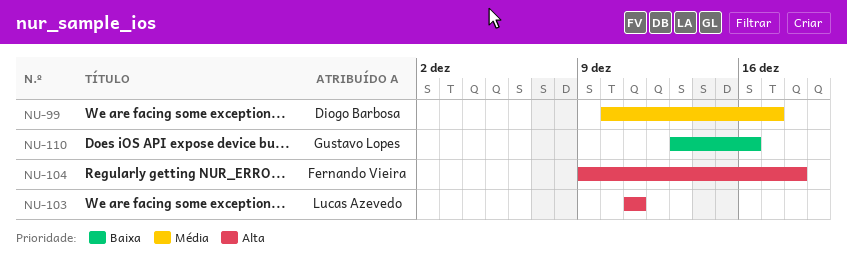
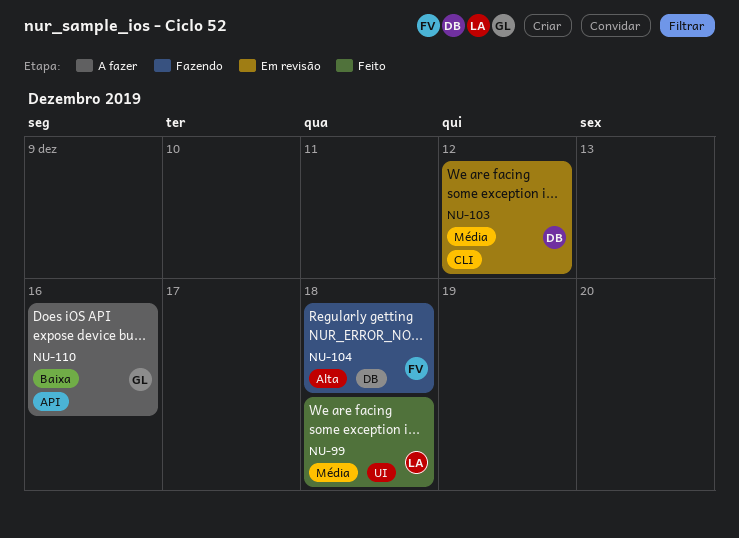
NU-99, owner: Diogo Barbosa -> Lucas Azevedo
NU-99, due: Dec 17 -> Dec 18
NU-103, owner: Lucas Azevedo -> Diogo Barbosa
NU-103, priority: Alta -> Média
NU-103, due: Dec 11 -> Dec 12

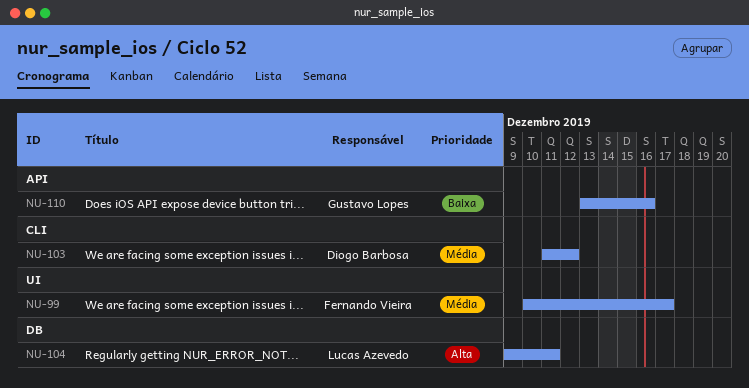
NU-99, owner: Lucas Azevedo -> Fernando Vieira
NU-99, due: Dec 18 -> Dec 17
NU-104, owner: Fernando Vieira -> Lucas Azevedo
NU-104, due: Dec 18 -> Dec 11

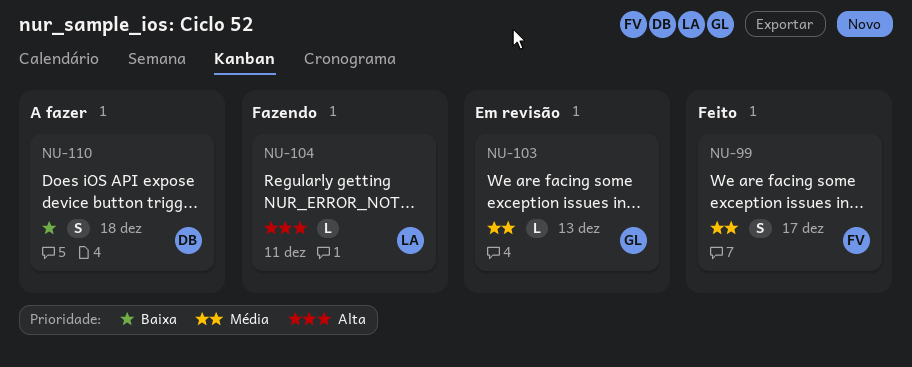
NU-103, owner: Diogo Barbosa -> Gustavo Lopes
NU-103, due: Dec 12 -> Dec 13
NU-110, owner: Gustavo Lopes -> Diogo Barbosa
NU-110, due: Dec 16 -> Dec 18

